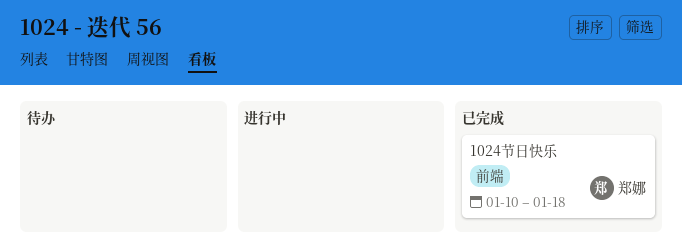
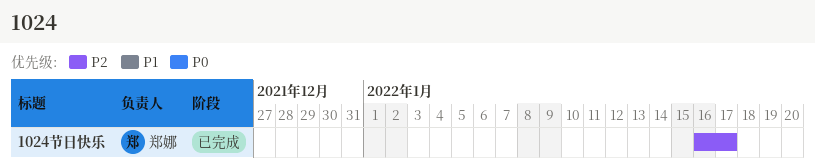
1024节日快乐, start: Jan 10 -> Jan 16
1024节日快乐, due: Jan 18 -> Jan 17

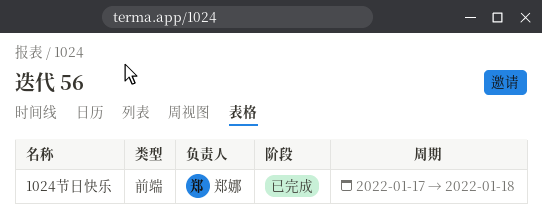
1024节日快乐, start: Jan 16 -> Jan 17
1024节日快乐, due: Jan 17 -> Jan 18

